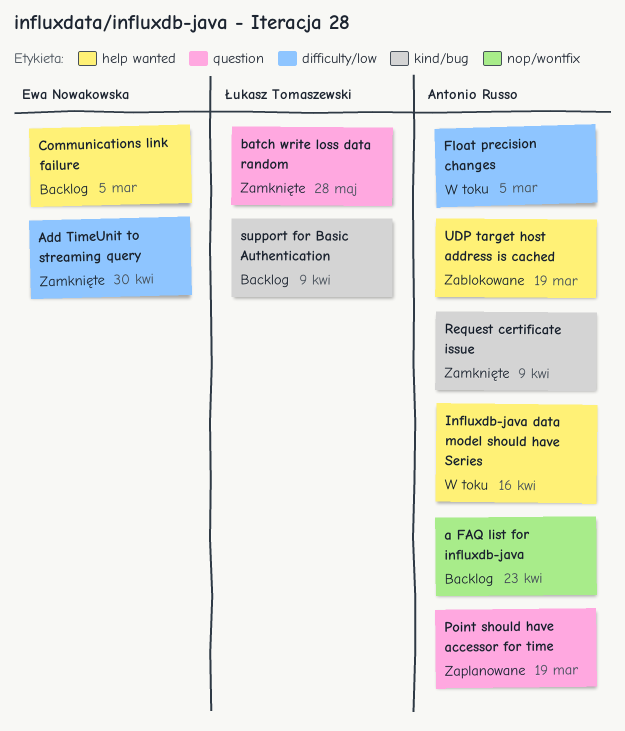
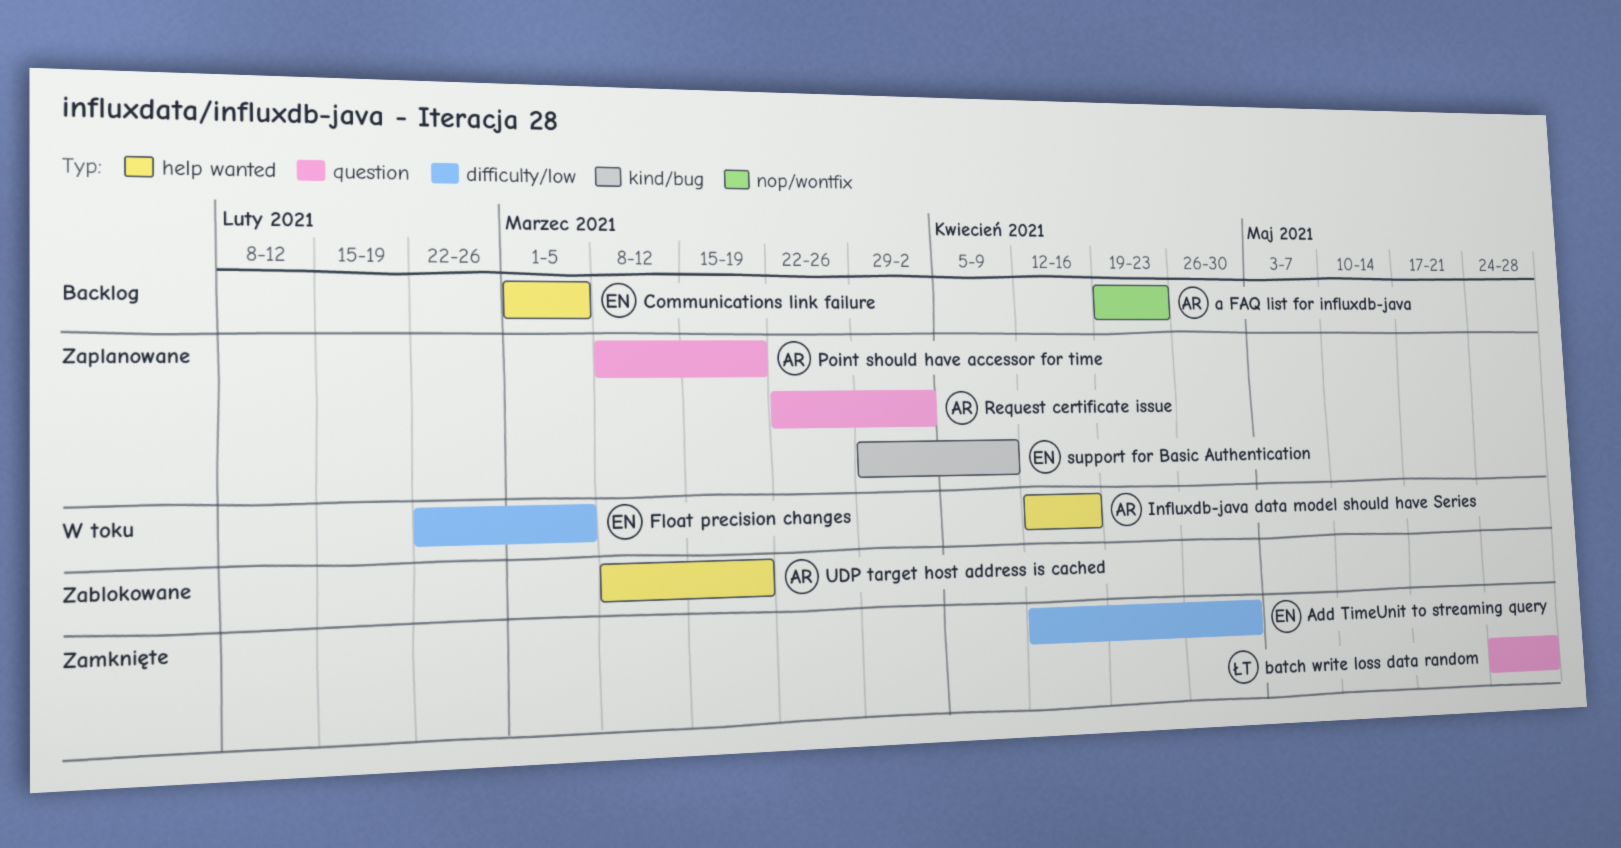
Float precision changes, owner: Antonio Russo -> Ewa Nowakowska
Request certificate issue, status: Zamknięte -> Zaplanowane
Request certificate issue, label: kind/bug -> question
Request certificate issue, due: Apr 9 -> Apr 2
support for Basic Authentication, status: Backlog -> Zaplanowane
support for Basic Authentication, owner: Łukasz Tomaszewski -> Ewa Nowakowska

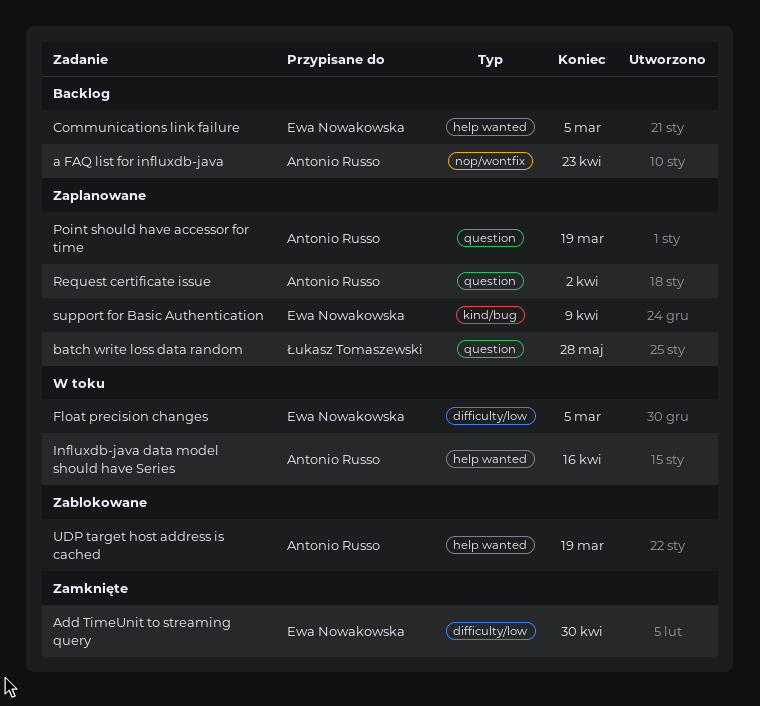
batch write loss data random, status: Zamknięte -> Zaplanowane

